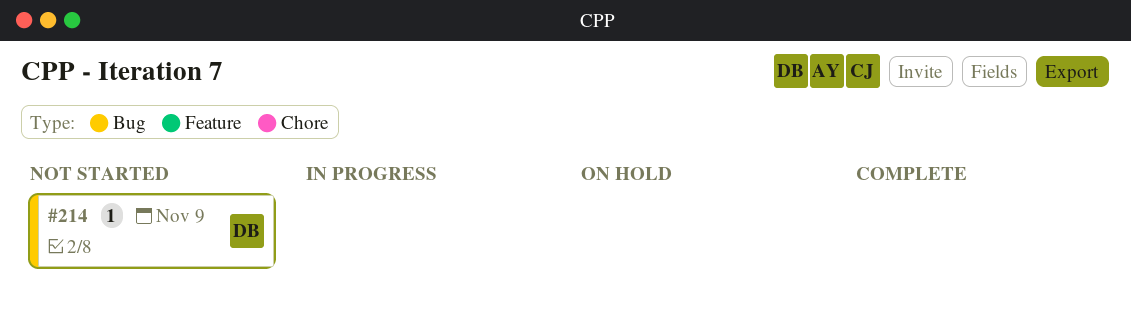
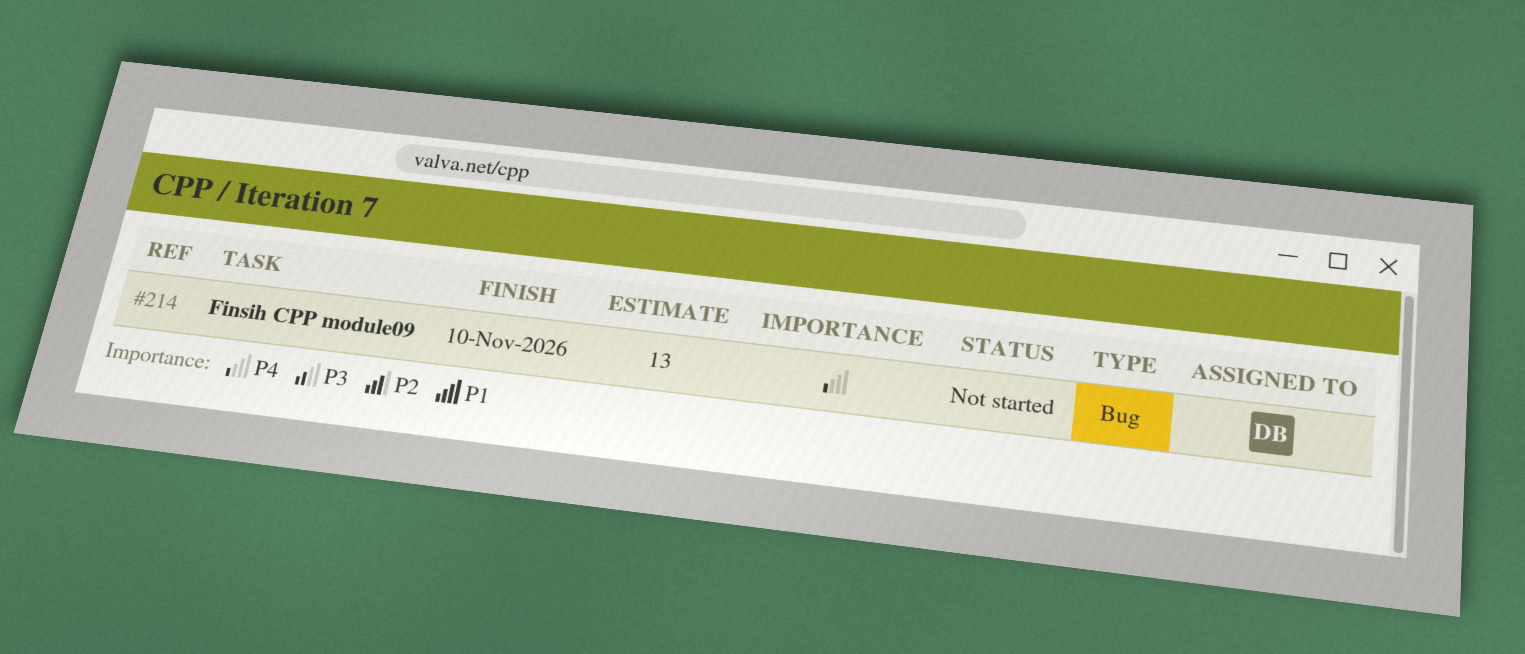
#214, estimate: 1 -> 13
#214, due: Nov 9 -> Nov 10

